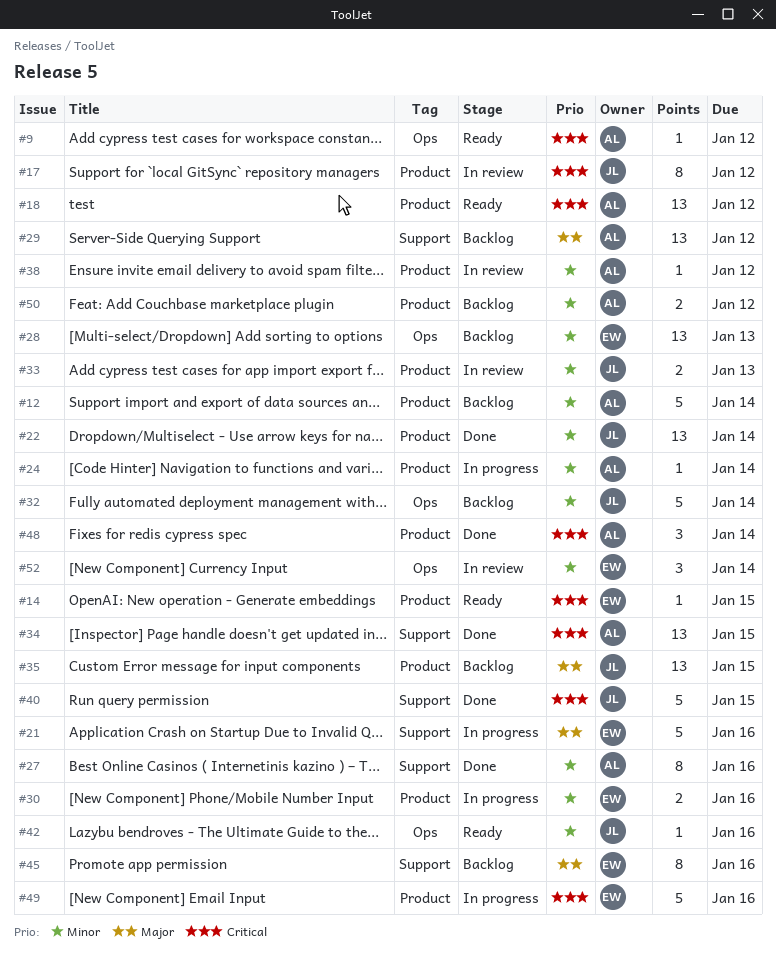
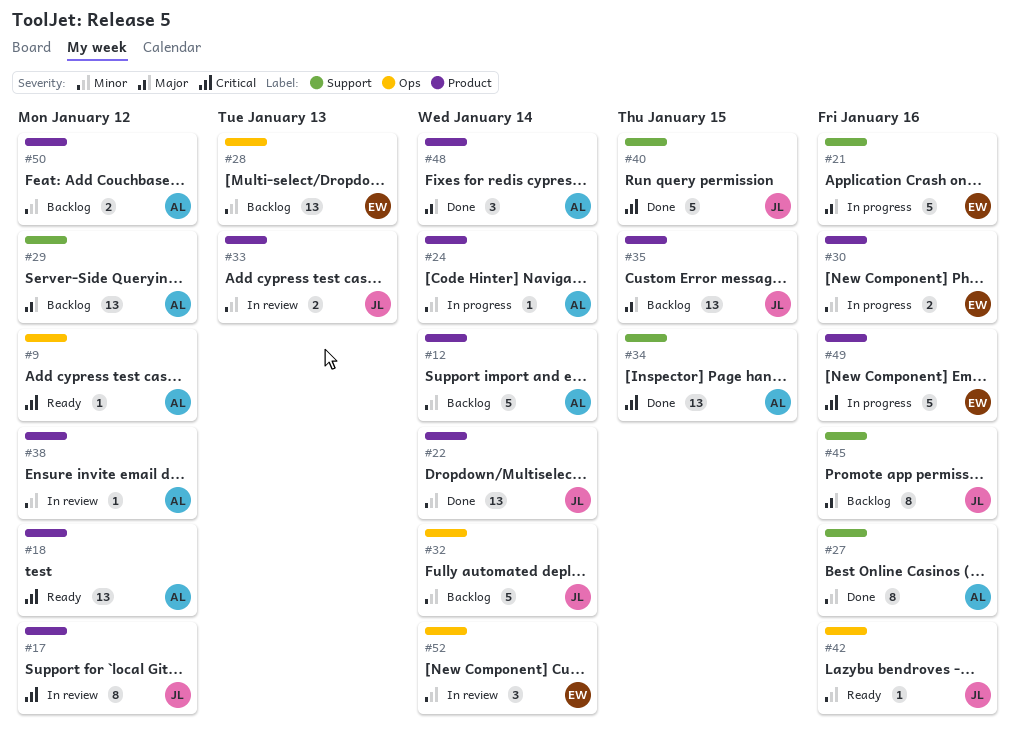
#14: present -> none
#45, owner: EW -> JL
#48, priority: Critical -> Major

